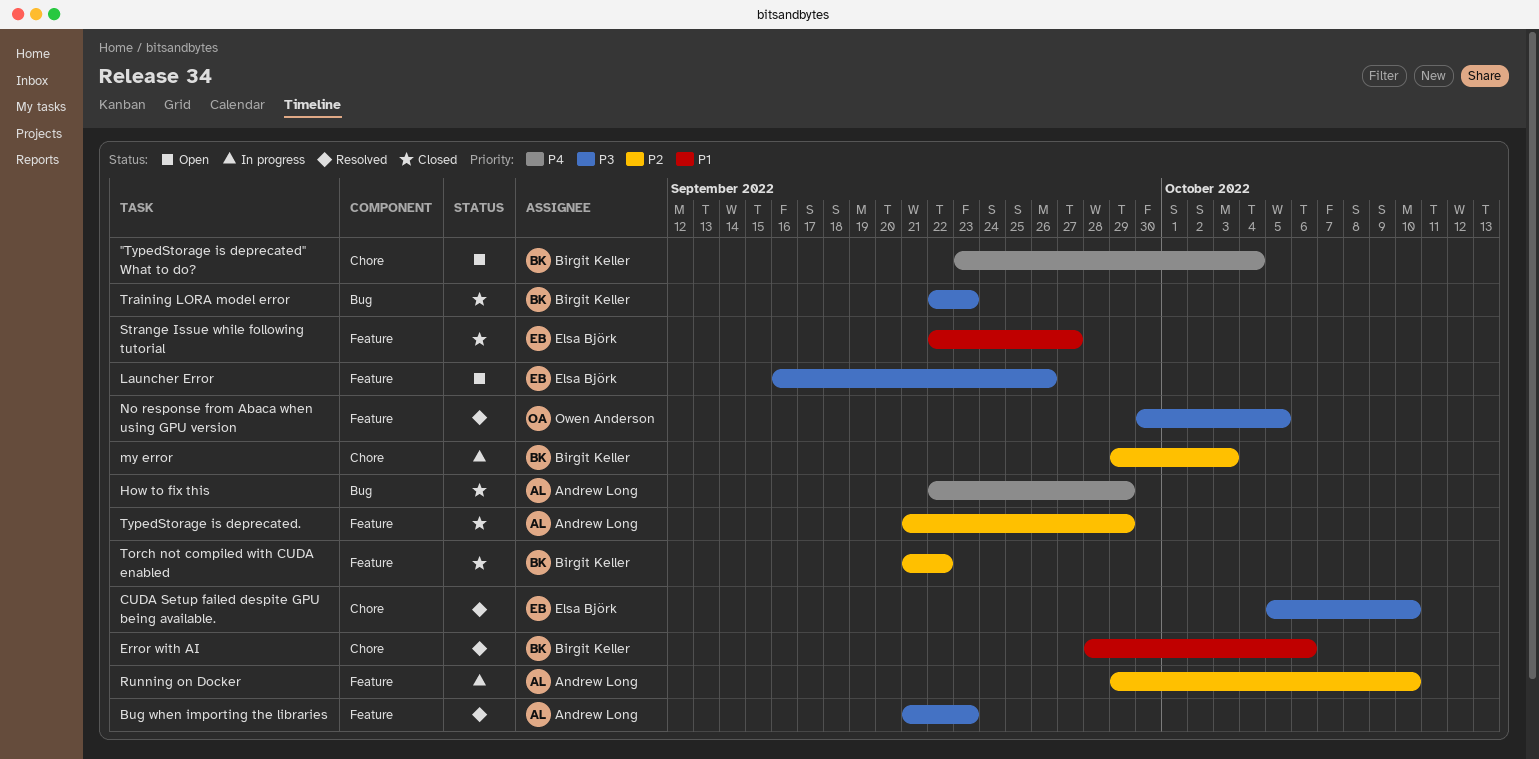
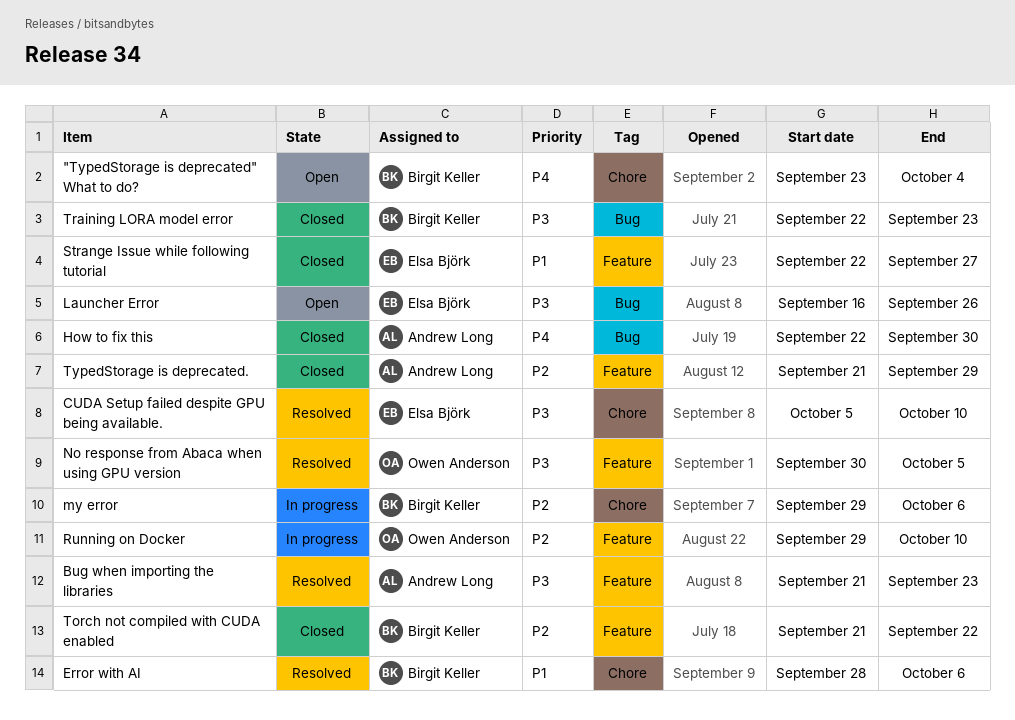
How to fix this, due: Sep 29 -> Sep 30
Launcher Error, label: Feature -> Bug
my error, due: Oct 3 -> Oct 6
Running on Docker, owner: Andrew Long -> Owen Anderson

